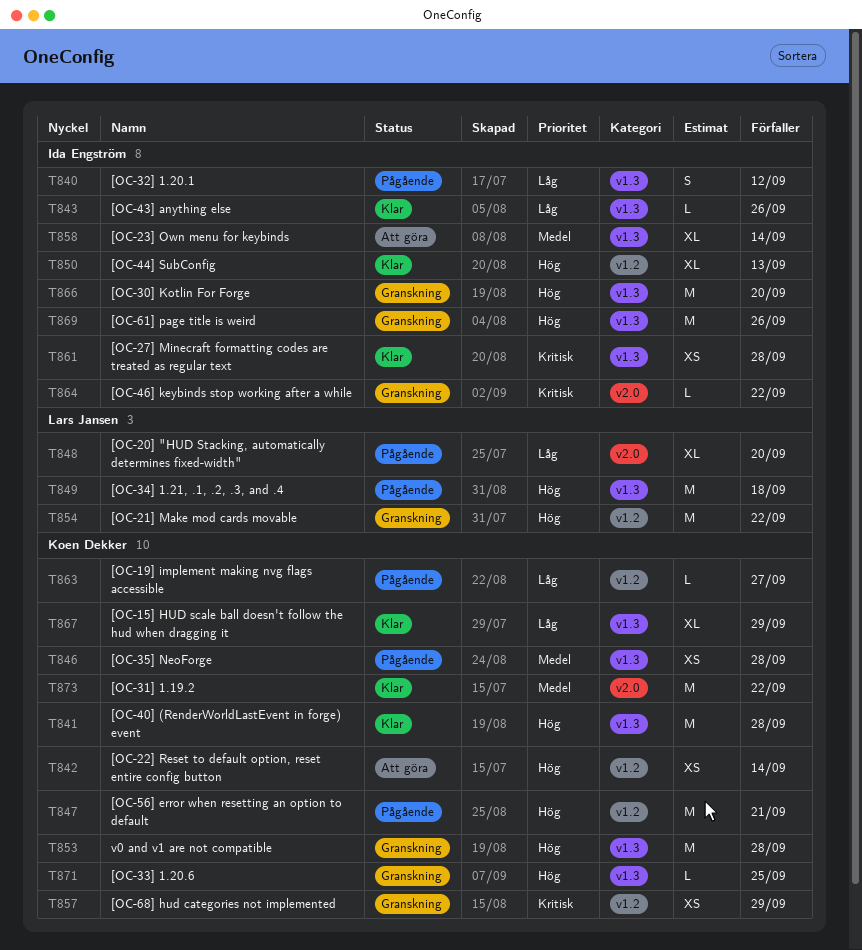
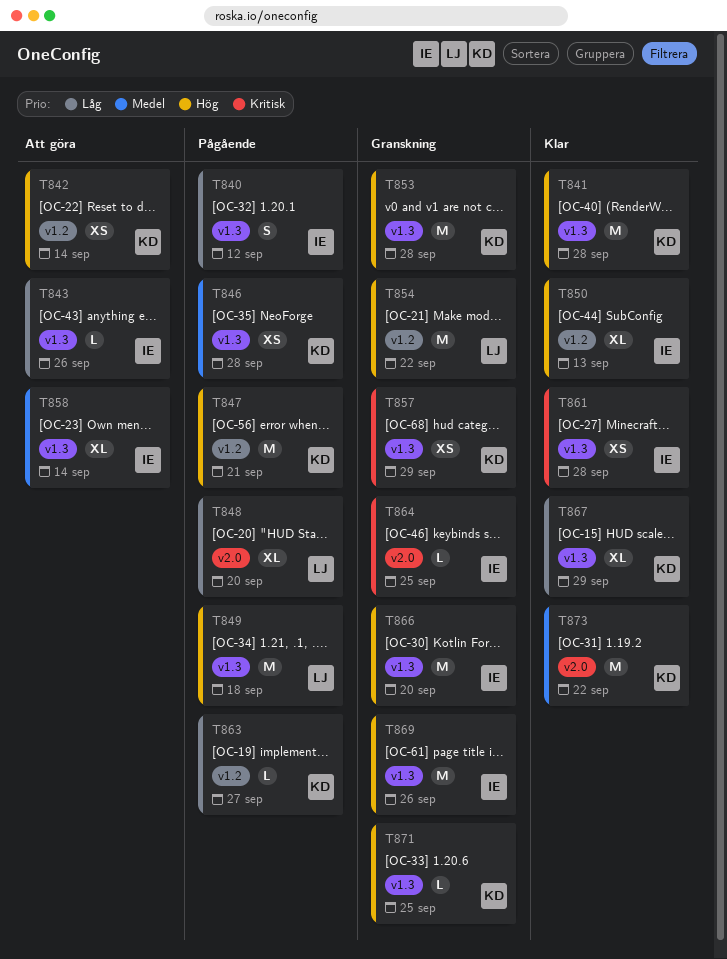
T843, status: Klar -> Att göra
T857, label: v1.2 -> v1.3
T864, due: Sep 22 -> Sep 25

